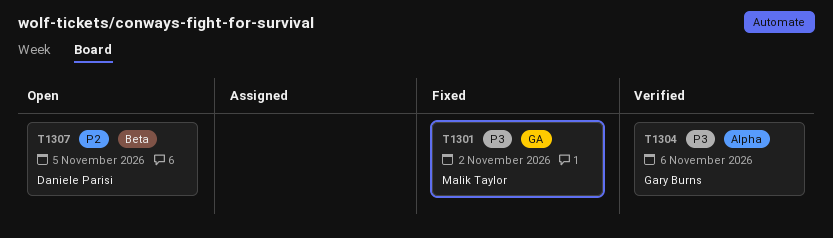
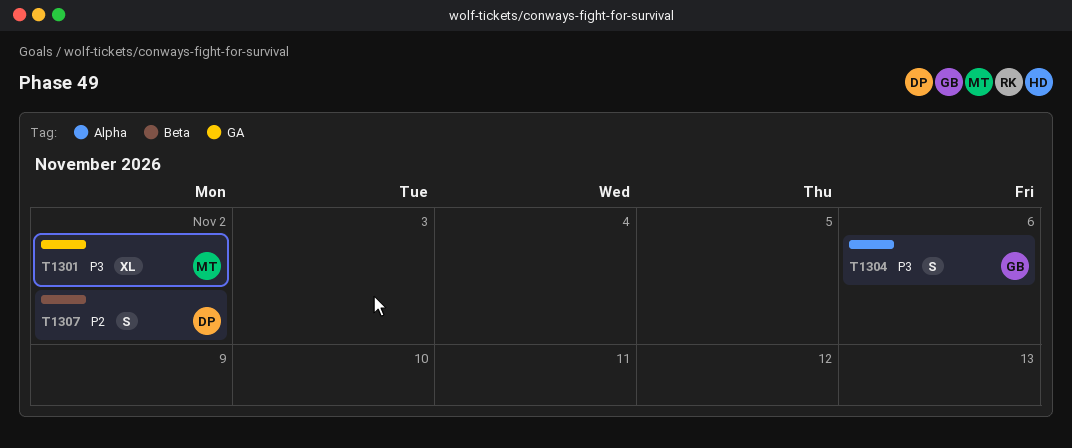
T1307, due: Nov 5 -> Nov 2

